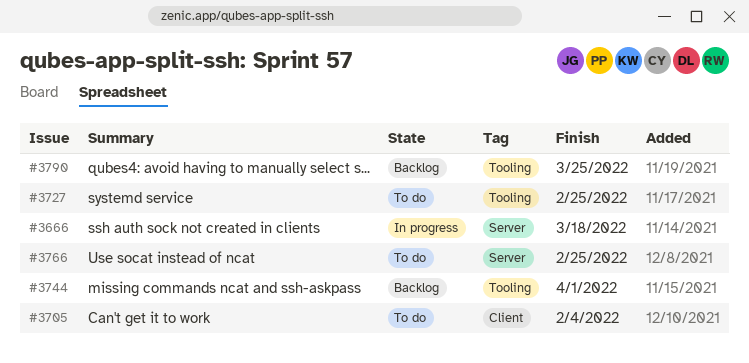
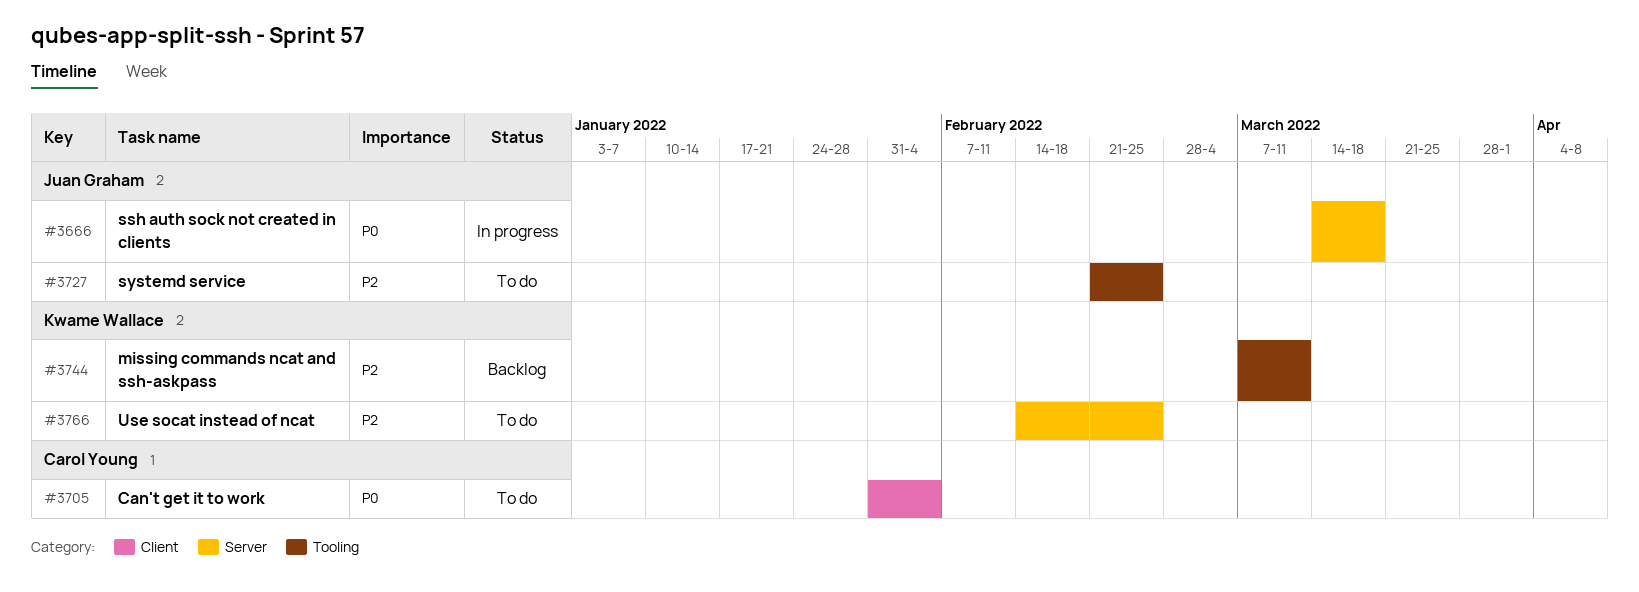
#3744, due: Apr 1 -> Mar 11
#3790: present -> none

